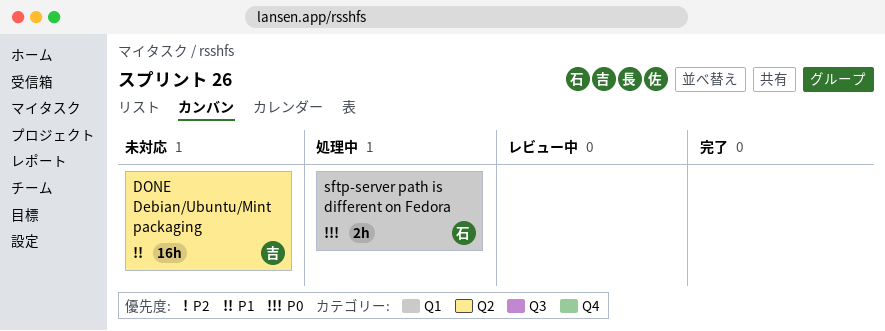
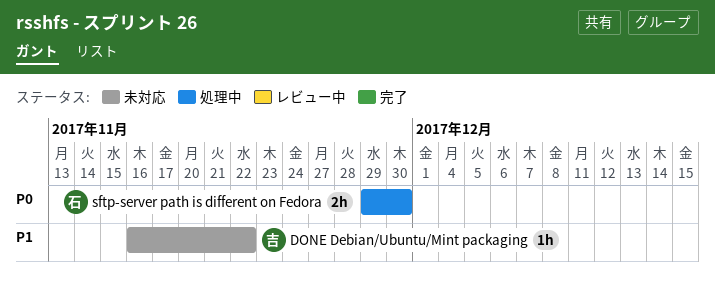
DONE Debian/Ubuntu/Mint packaging, estimate: 16h -> 1h

